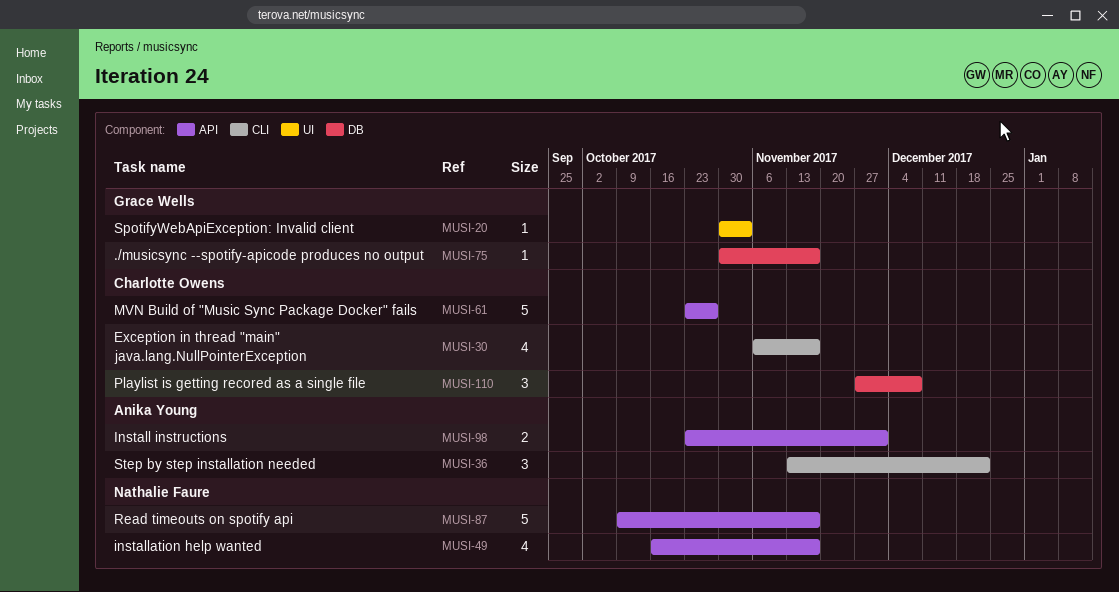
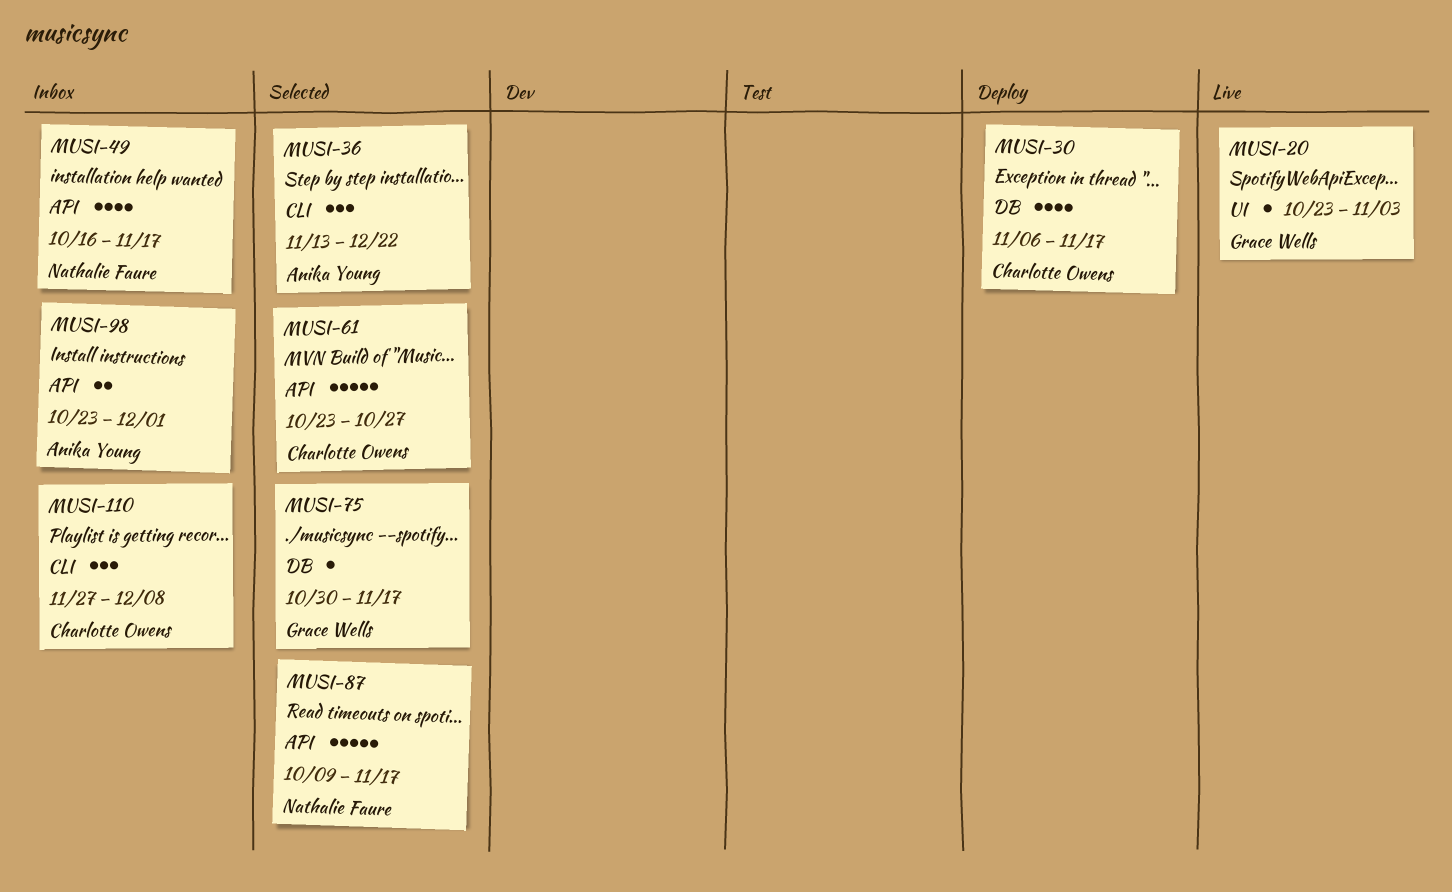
MUSI-20, start: Oct 30 -> Oct 23
MUSI-30, label: CLI -> DB
MUSI-110, label: DB -> CLI

